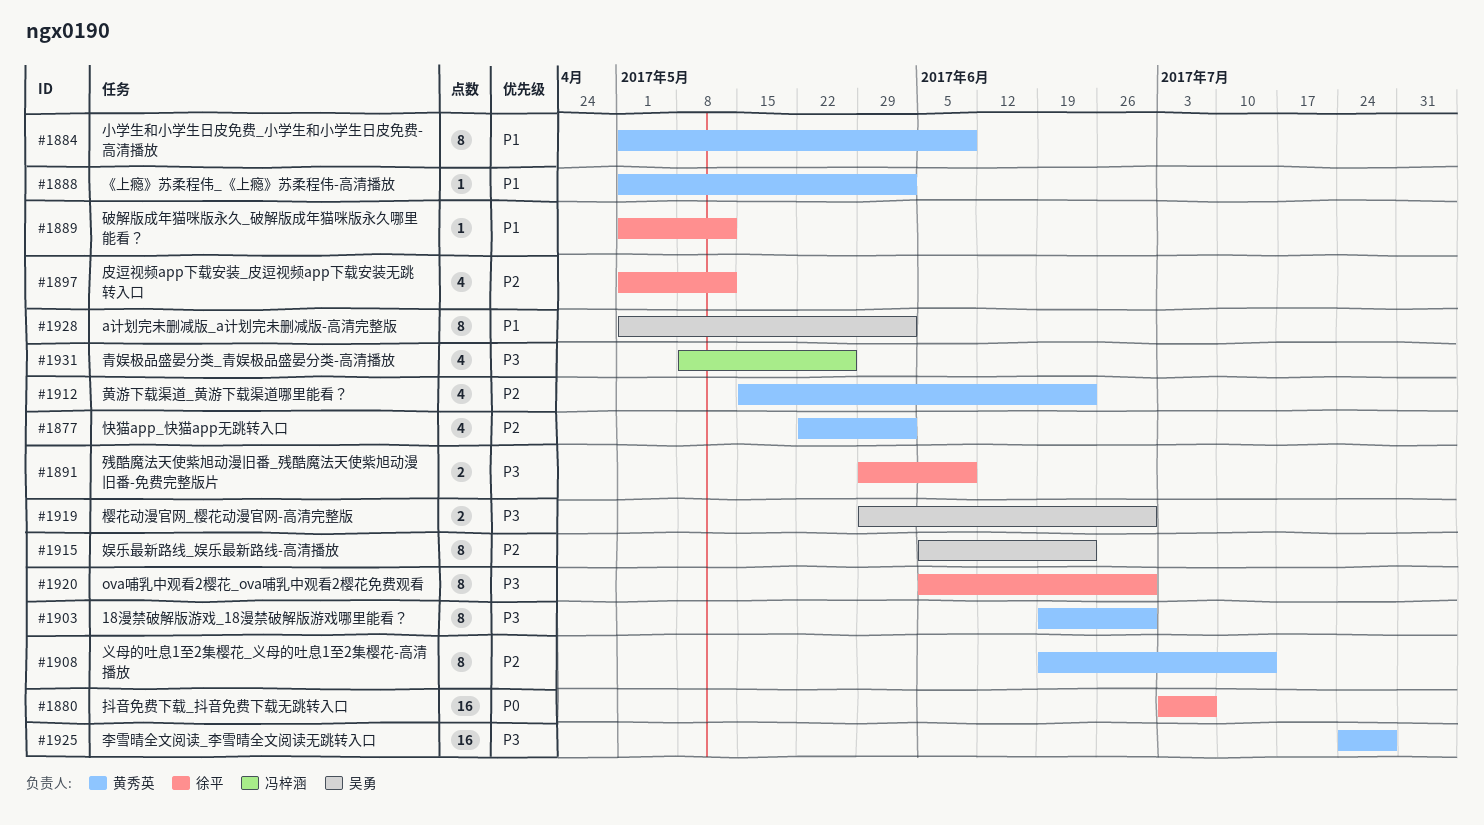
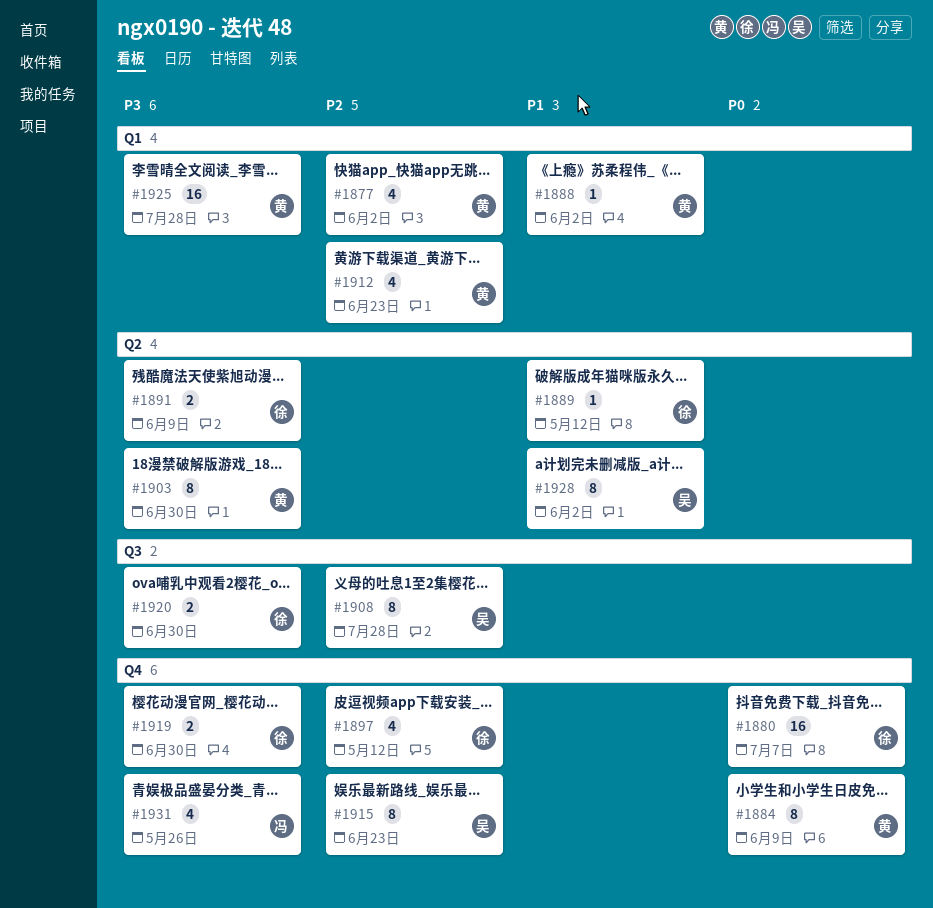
#1884, priority: P1 -> P0
#1908, owner: 黄秀英 -> 吴勇
#1908, due: Jul 14 -> Jul 28
#1919, owner: 吴勇 -> 徐平
#1920, estimate: 8 -> 2

